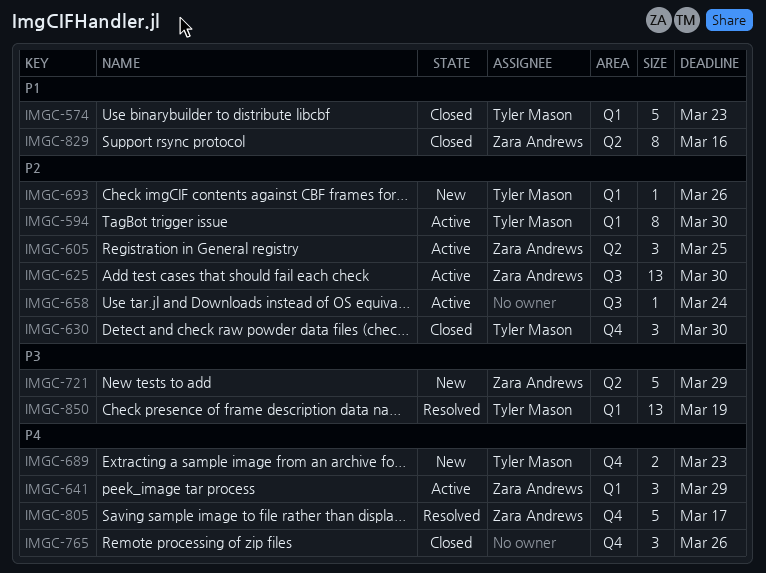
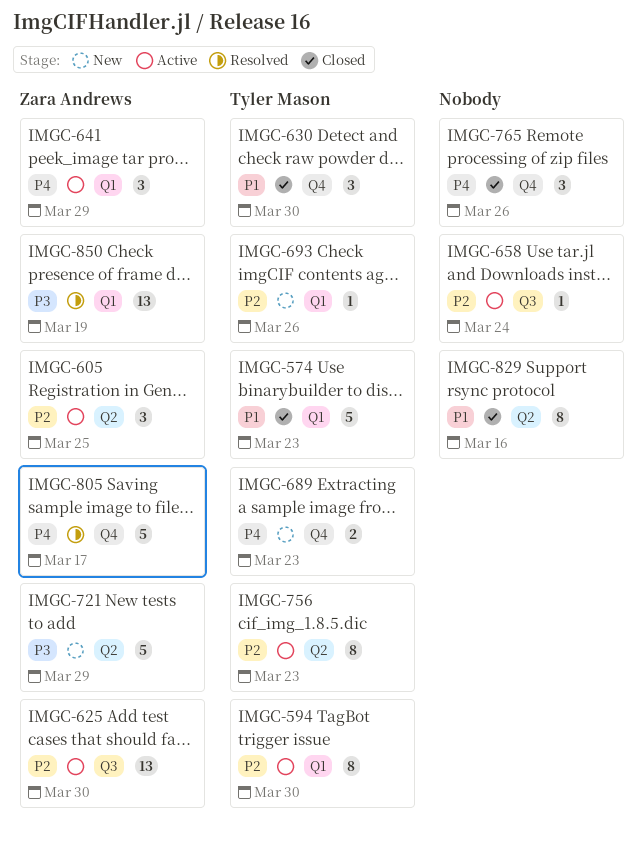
IMGC-630, priority: P2 -> P1
IMGC-756: none -> present
IMGC-829, owner: Zara Andrews -> none
IMGC-850, owner: Tyler Mason -> Zara Andrews

